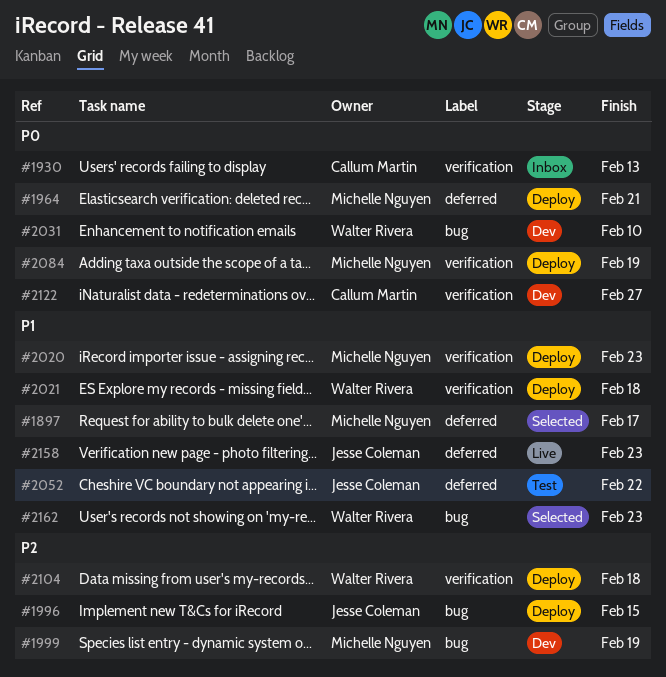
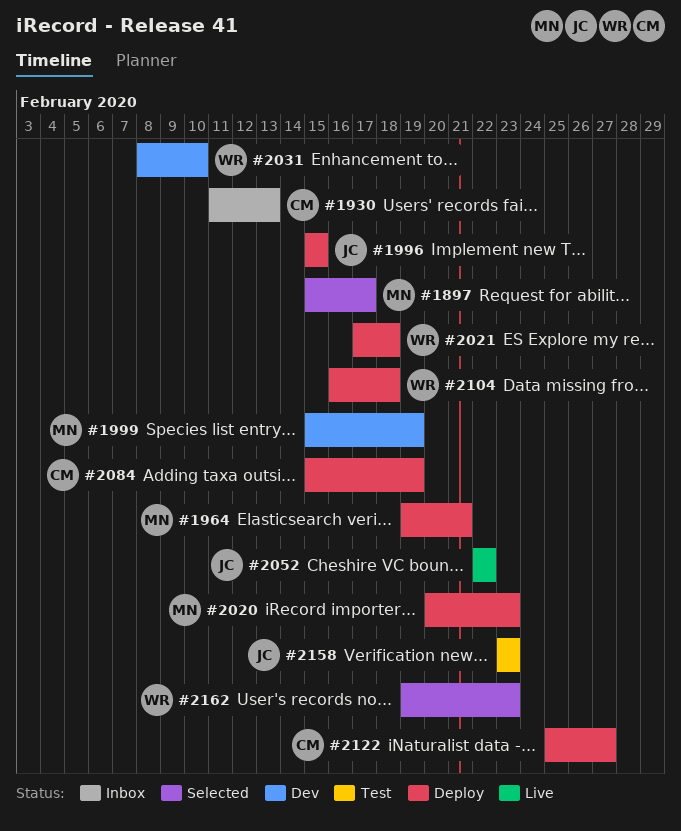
#2052, status: Test -> Live
#2084, owner: Michelle Nguyen -> Callum Martin
#2122, status: Dev -> Deploy
#2158, status: Live -> Test

